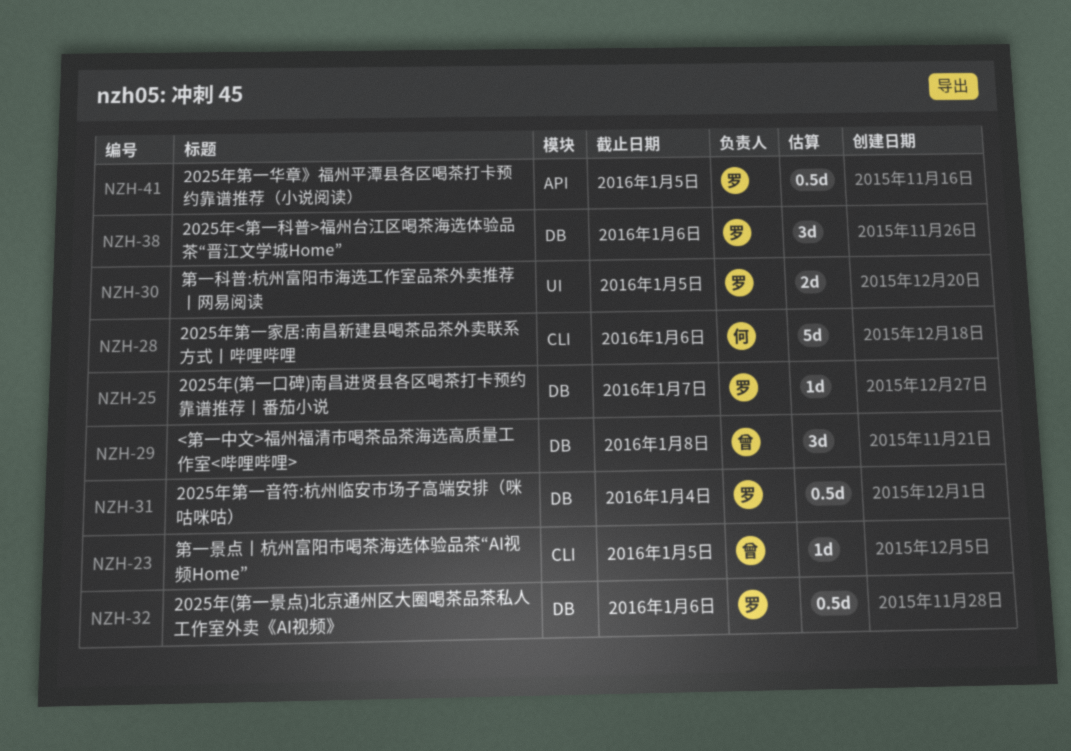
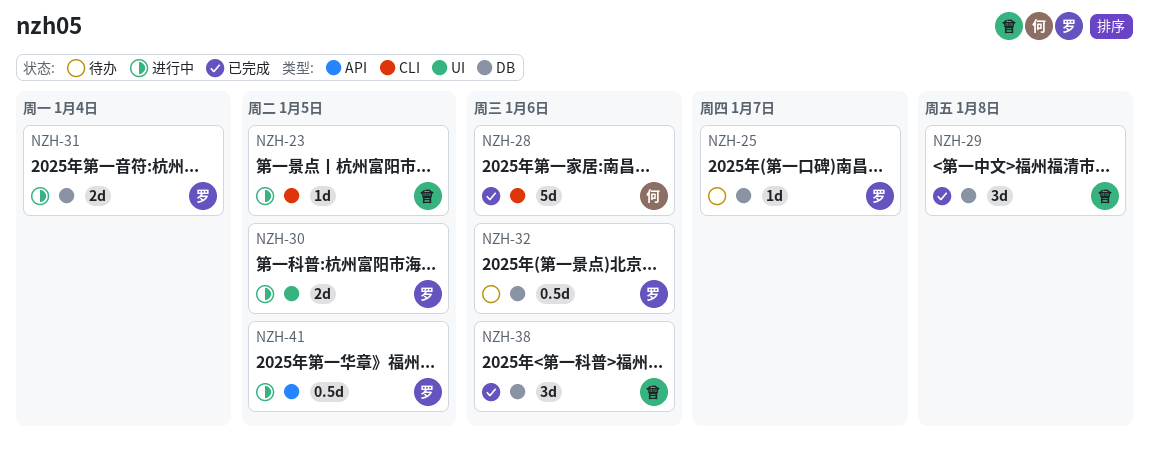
NZH-31, estimate: 0.5d -> 2d
NZH-38, owner: 罗 -> 曾

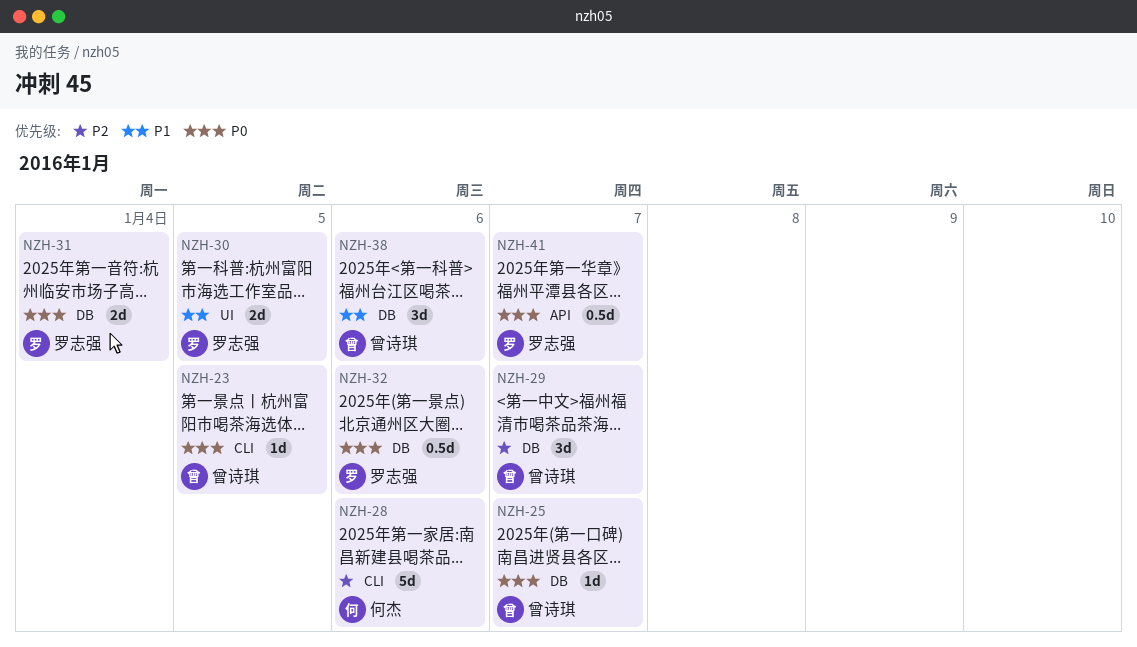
NZH-25, owner: 罗志强 -> 曾诗琪
NZH-29, due: Jan 8 -> Jan 7
NZH-41, due: Jan 5 -> Jan 7

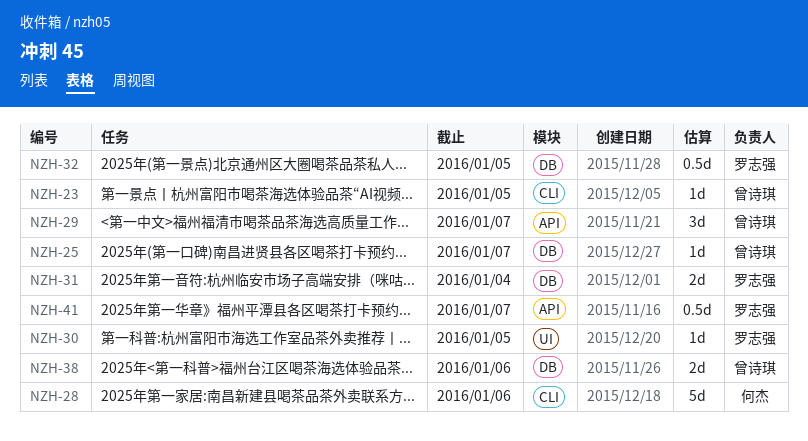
NZH-29, label: DB -> API
NZH-30, estimate: 2d -> 1d
NZH-32, due: Jan 6 -> Jan 5
NZH-38, estimate: 3d -> 2d

